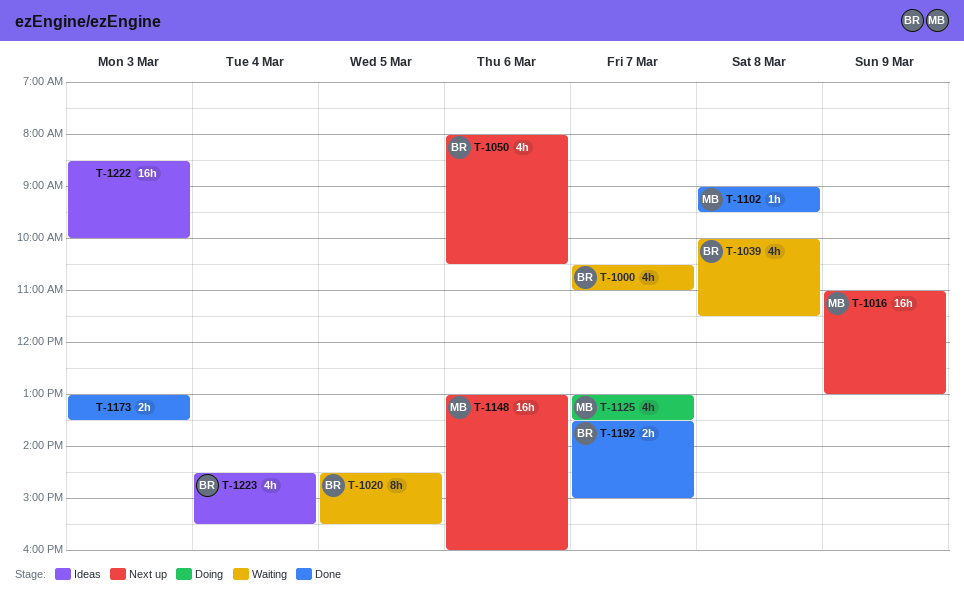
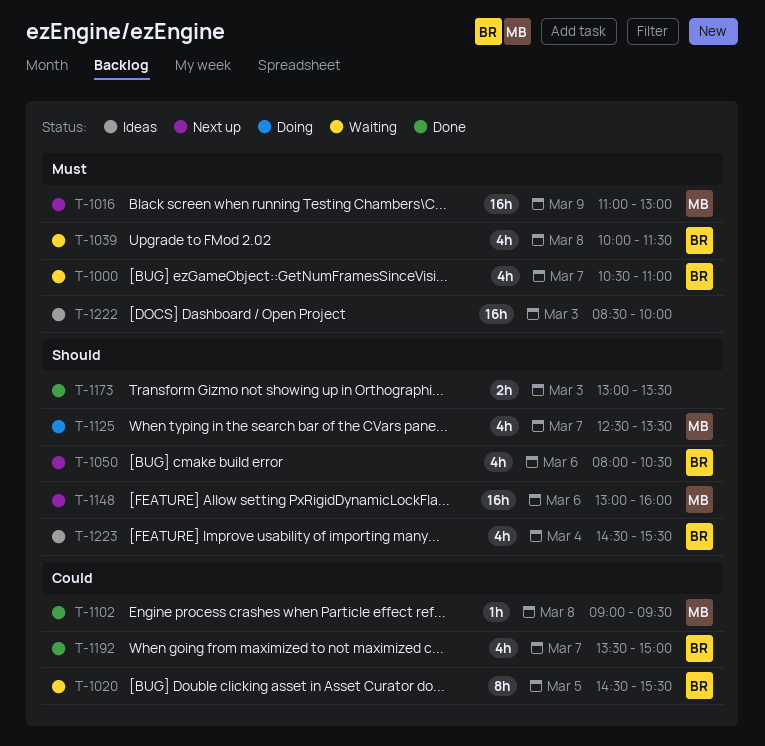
T-1125, begins: 13:00 -> 12:30
T-1192, estimate: 2h -> 4h

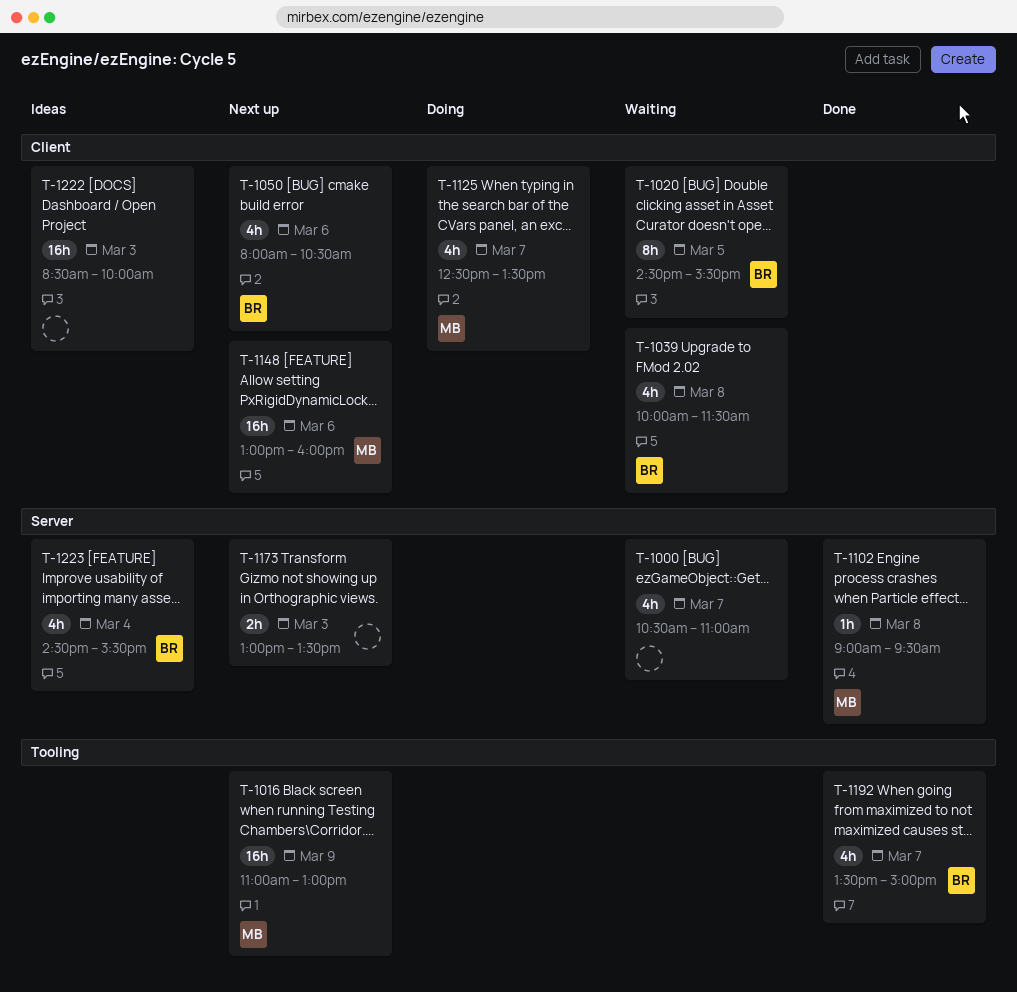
T-1000, owner: BR -> none
T-1173, status: Done -> Next up

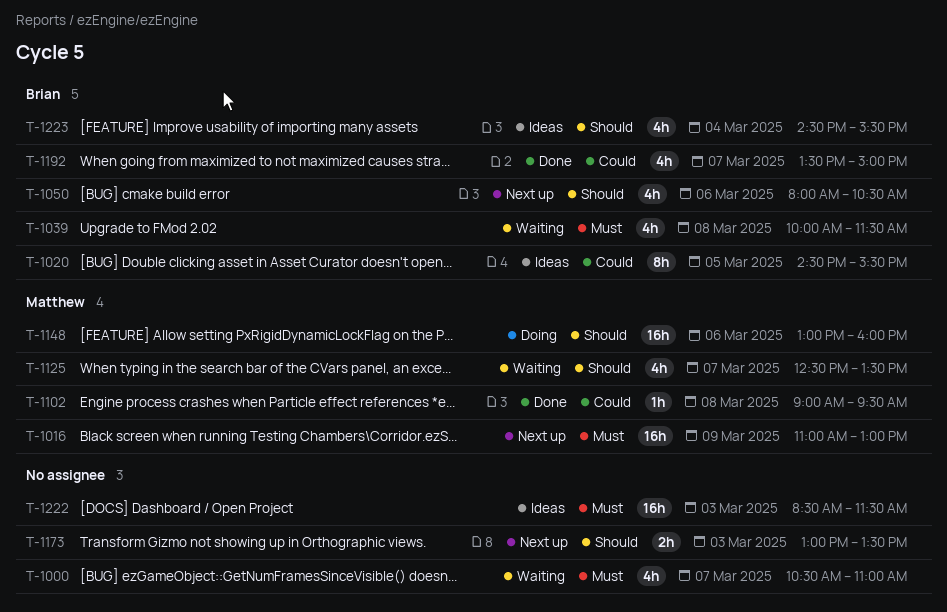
T-1020, status: Waiting -> Ideas
T-1125, status: Doing -> Waiting
T-1148, status: Next up -> Doing
T-1222, ends: 10:00 -> 11:30

